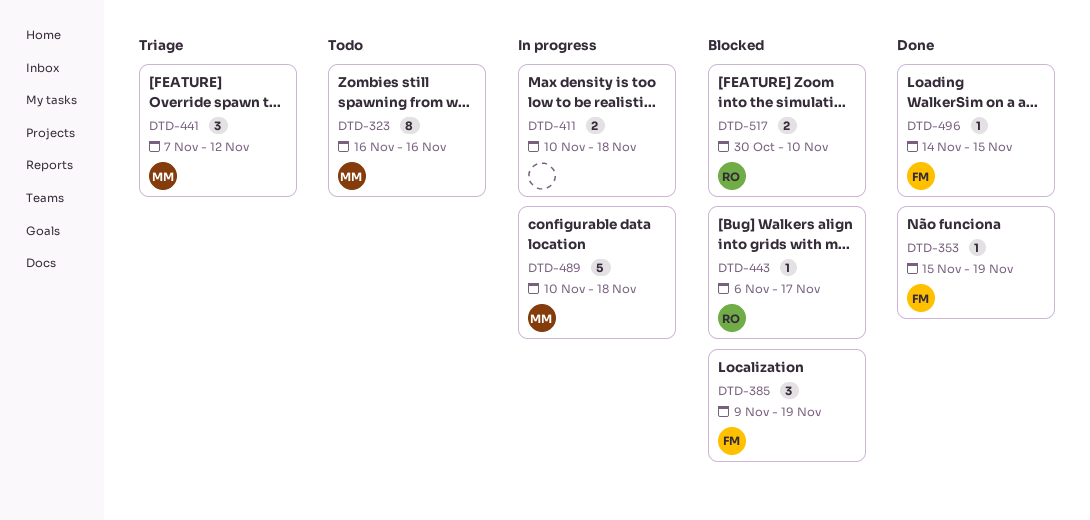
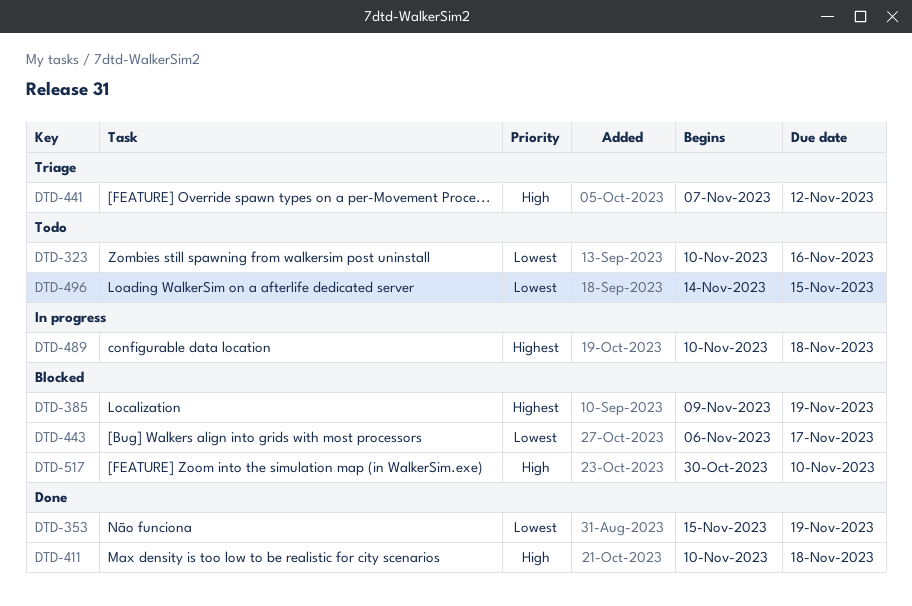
DTD-323, start: Nov 16 -> Nov 10
DTD-411, status: In progress -> Done
DTD-496, status: Done -> Todo

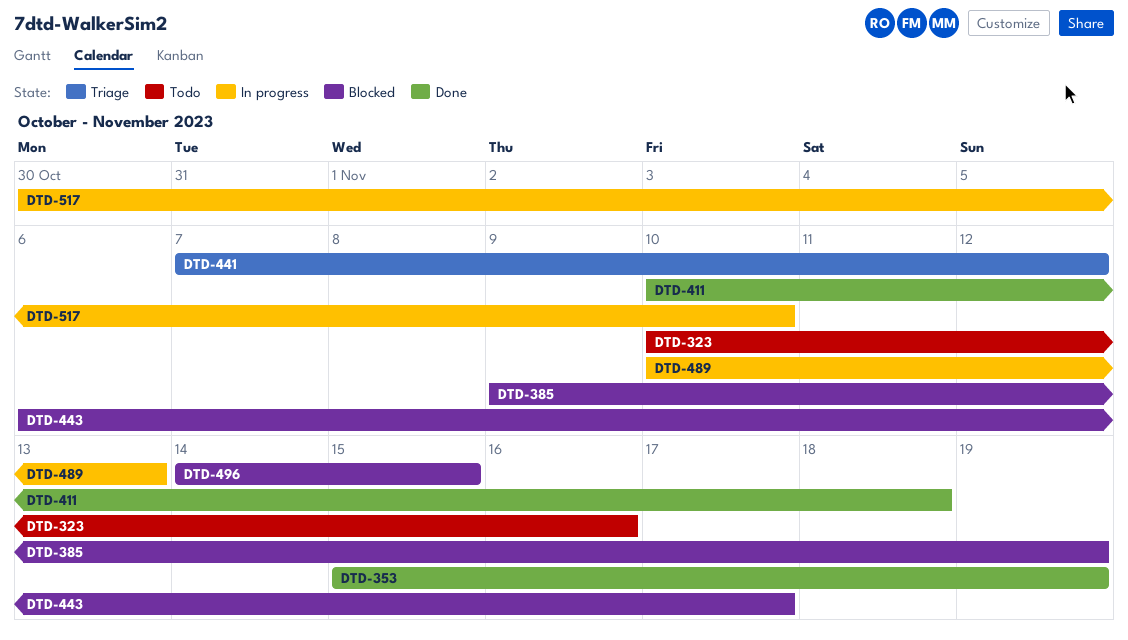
DTD-489, due: Nov 18 -> Nov 13
DTD-496, status: Todo -> Blocked
DTD-517, status: Blocked -> In progress

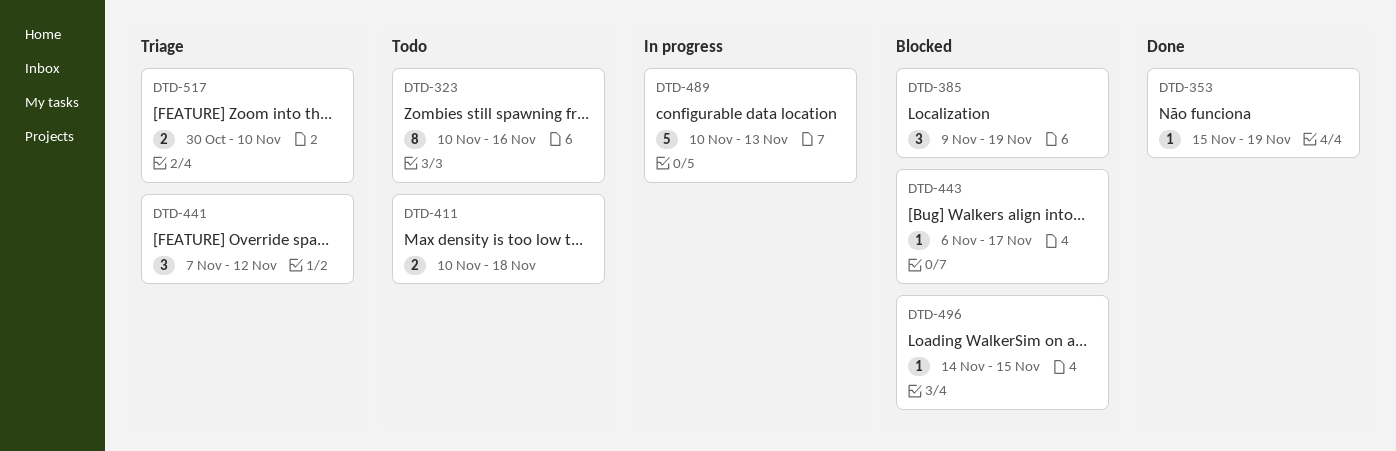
DTD-411, status: Done -> Todo
DTD-517, status: In progress -> Triage

